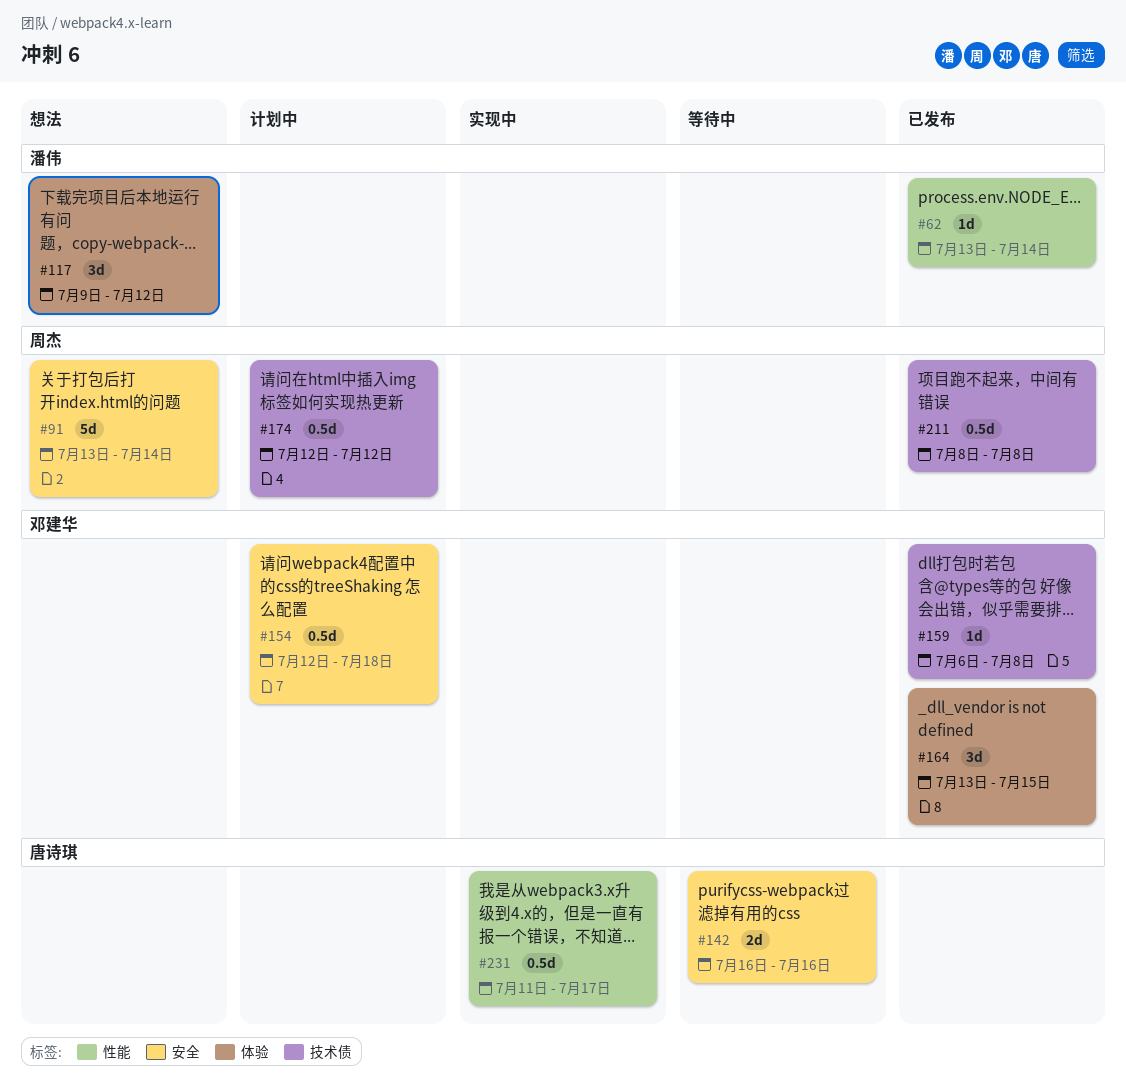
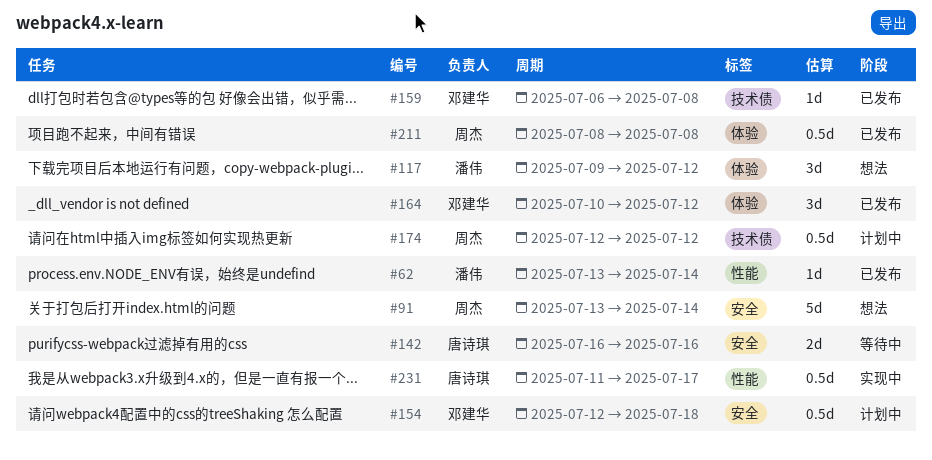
#164, start: Jul 13 -> Jul 10
#164, due: Jul 15 -> Jul 12
#211, label: 技术债 -> 体验

